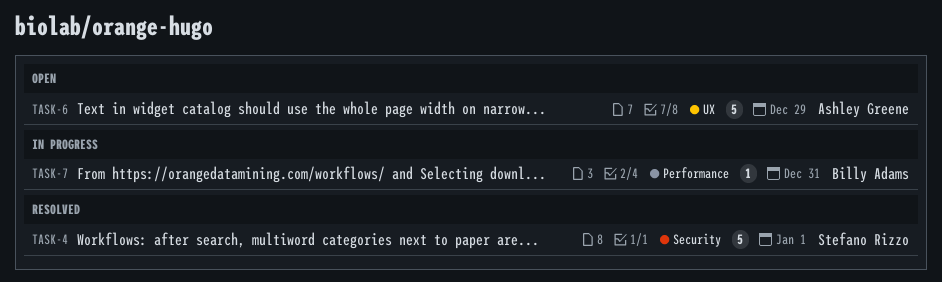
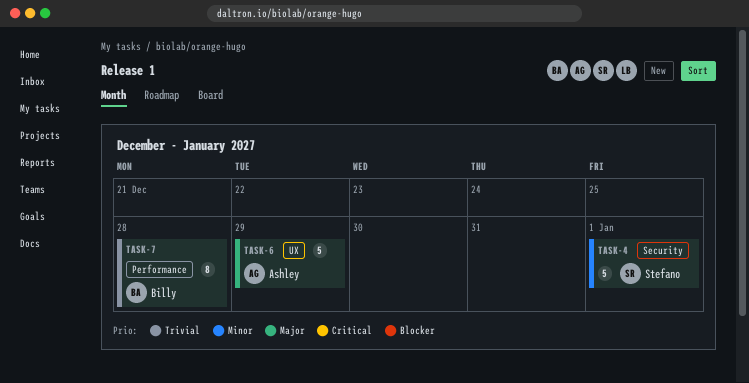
TASK-7, estimate: 1 -> 8
TASK-7, due: Dec 31 -> Dec 28

